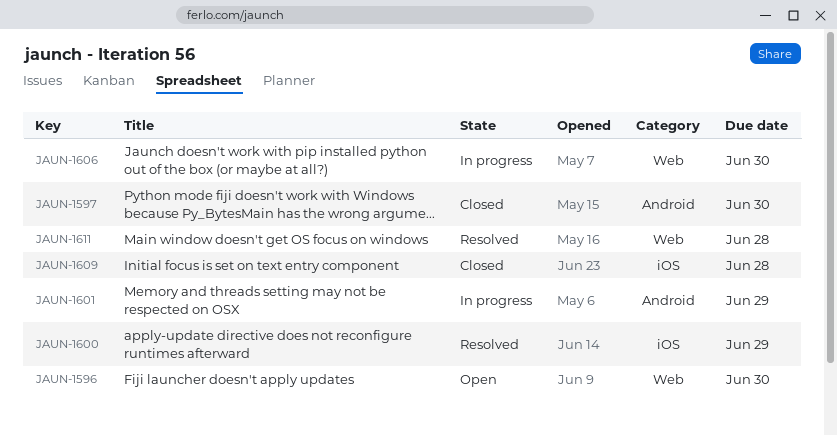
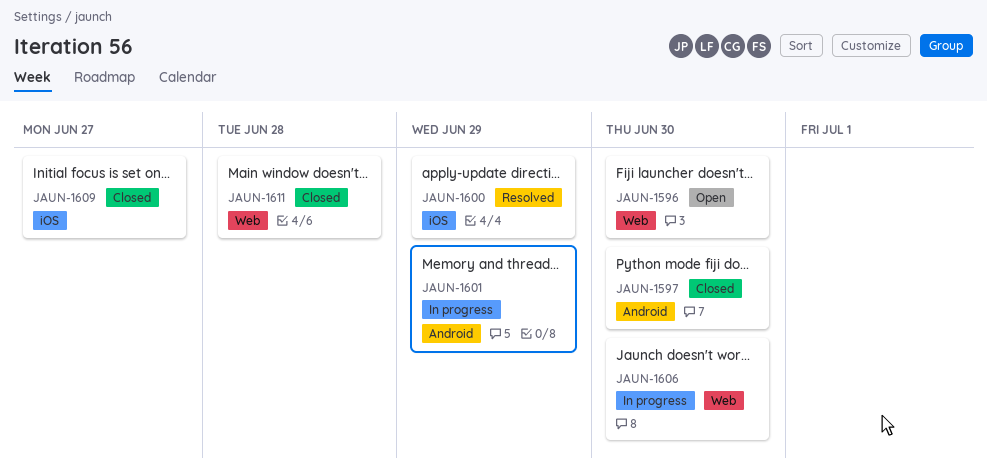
JAUN-1609, due: Jun 28 -> Jun 27
JAUN-1611, status: Resolved -> Closed

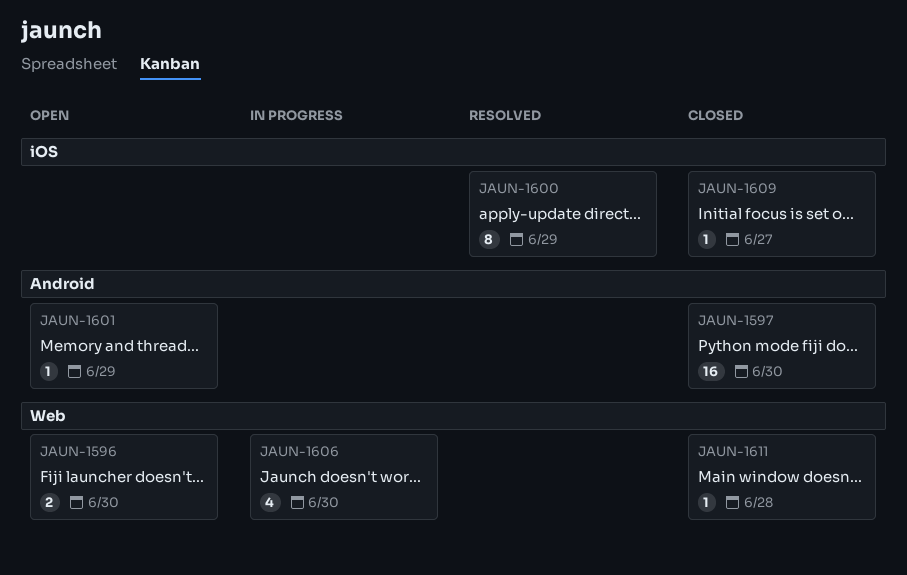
JAUN-1601, status: In progress -> Open

